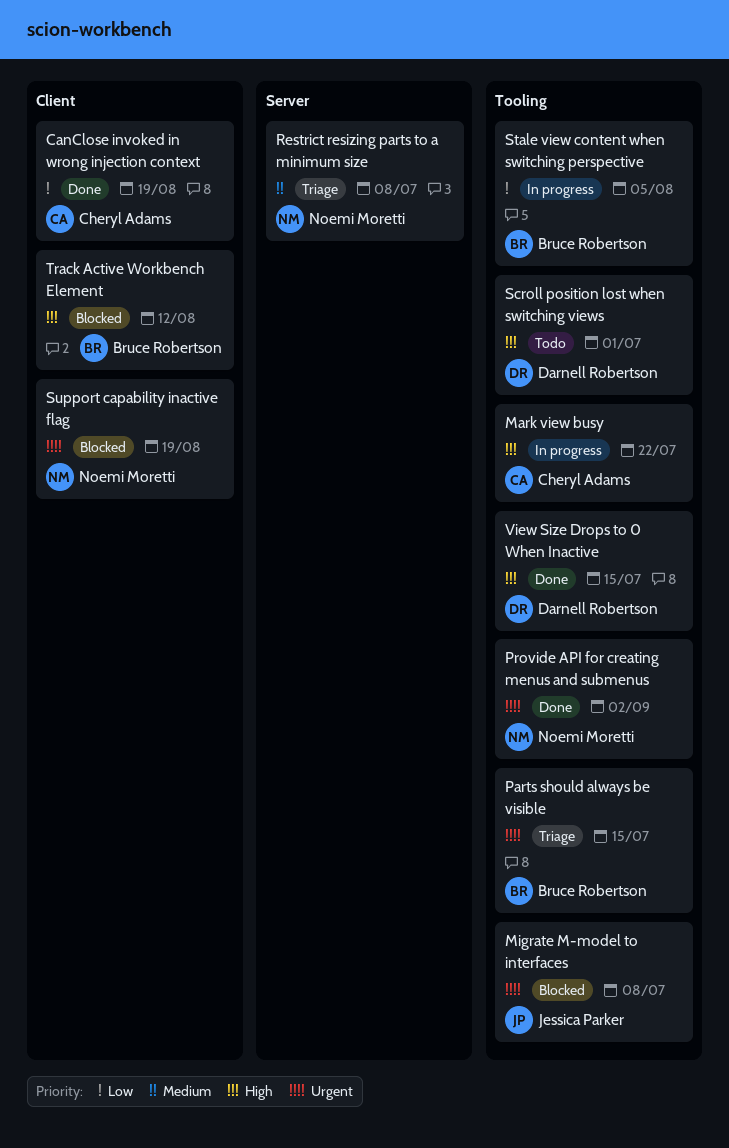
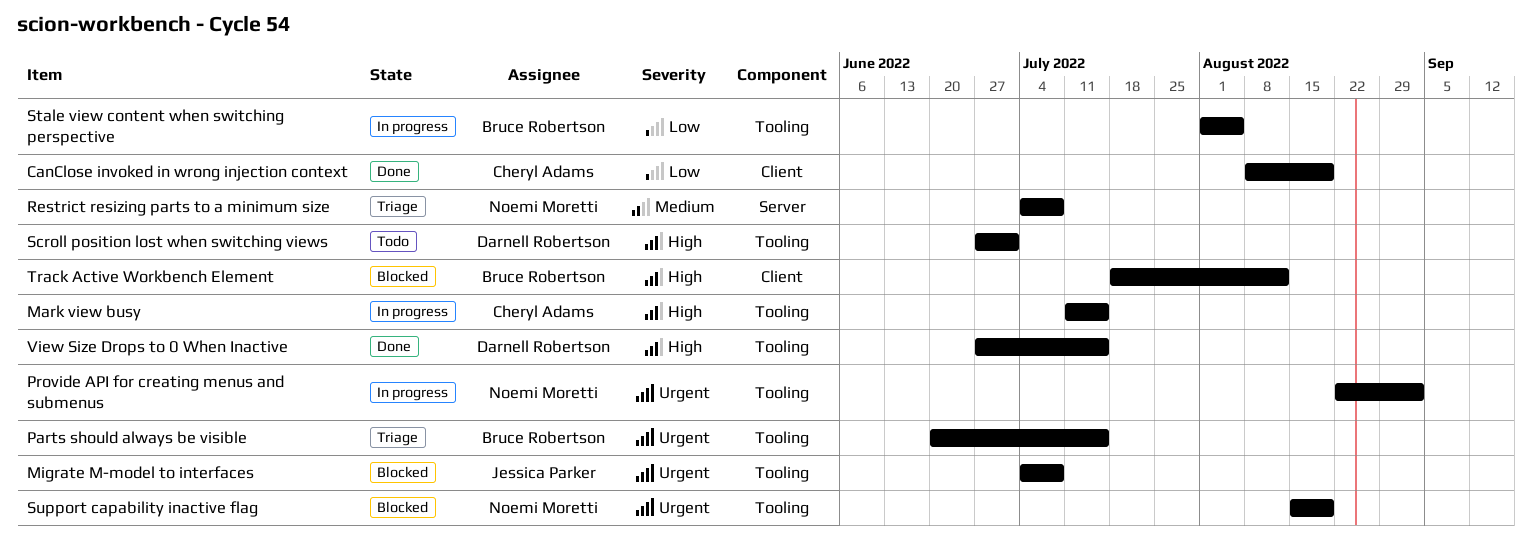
Mark view busy, due: Jul 22 -> Jul 15
Provide API for creating menus and submenus, status: Done -> In progress
Support capability inactive flag, label: Client -> Tooling

